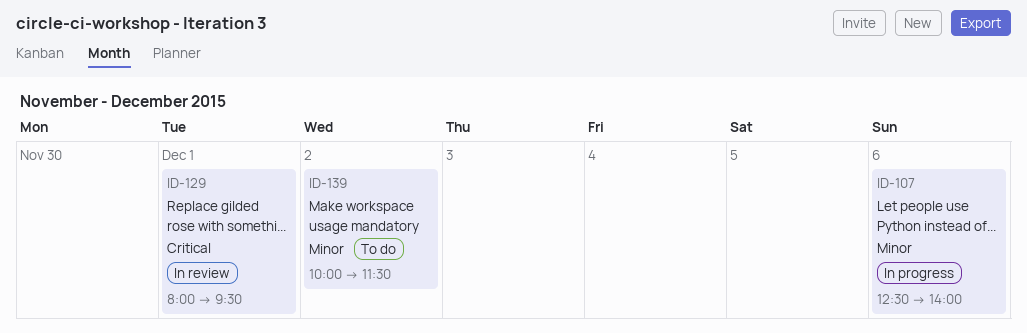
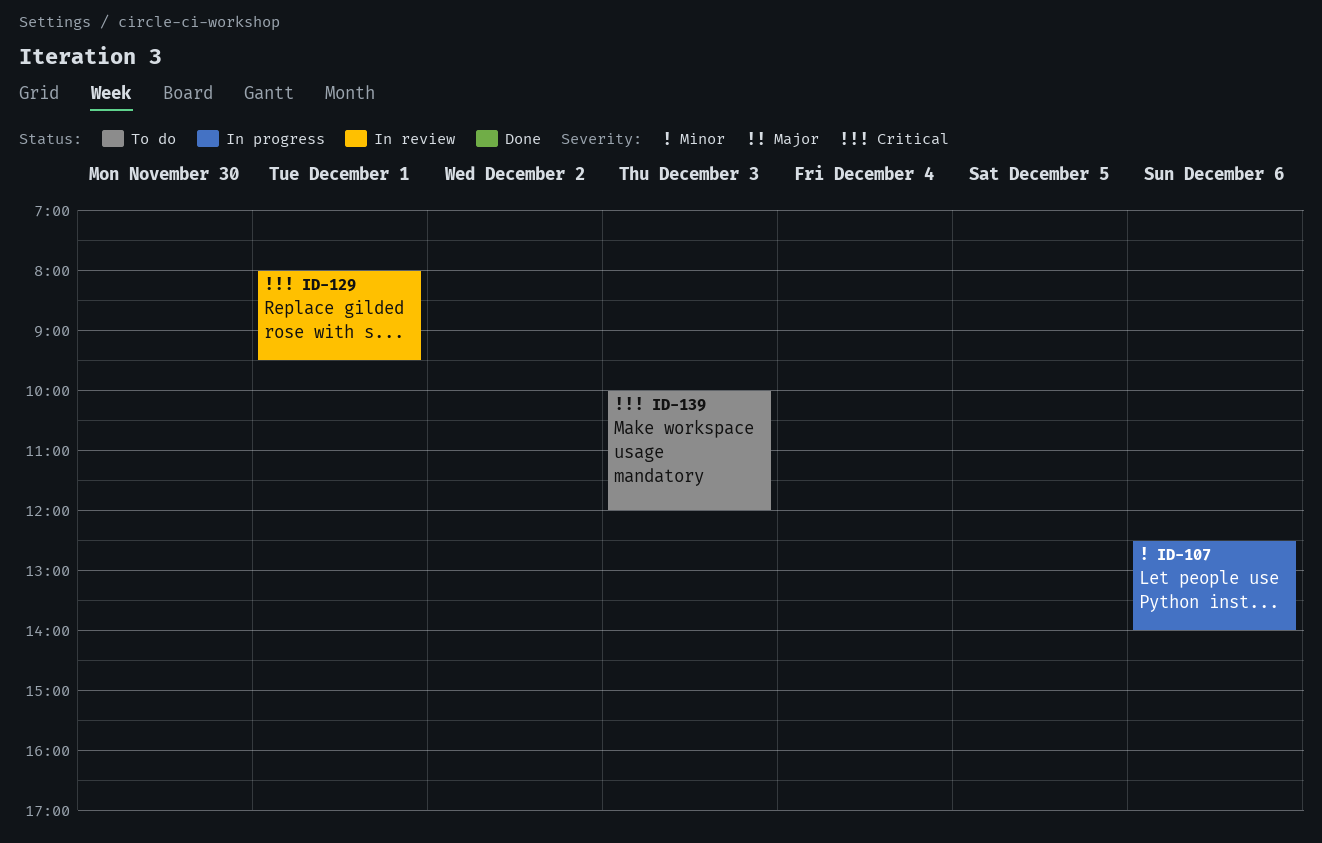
ID-139, priority: Minor -> Critical
ID-139, day: Dec 2 -> Dec 3
ID-139, ends: 11:30 -> 12:00

